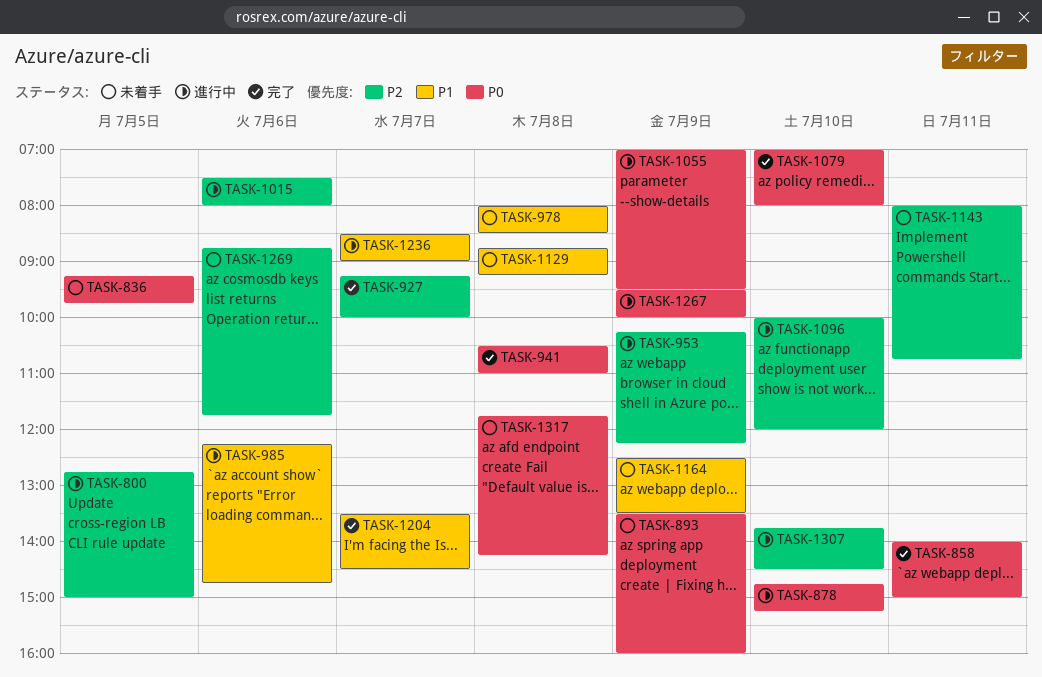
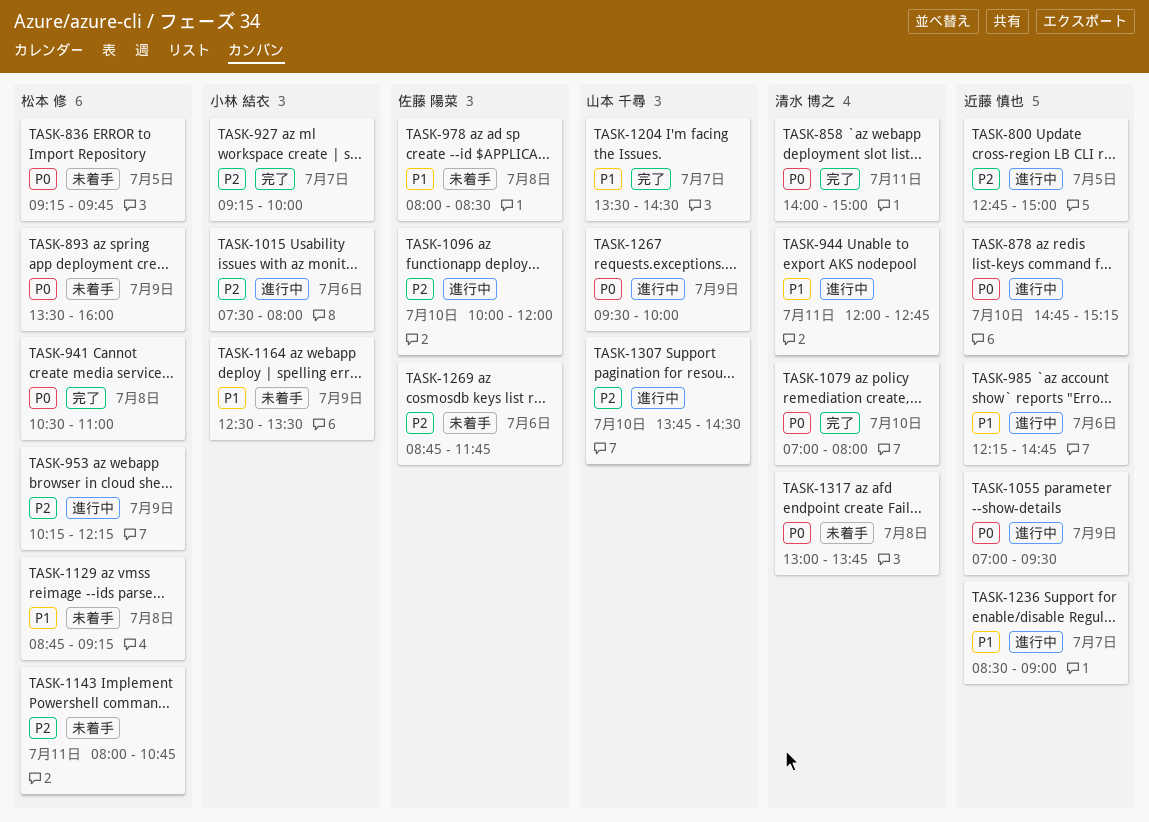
TASK-944: none -> present
TASK-1317, begins: 11:45 -> 13:00
TASK-1317, ends: 14:15 -> 13:45

